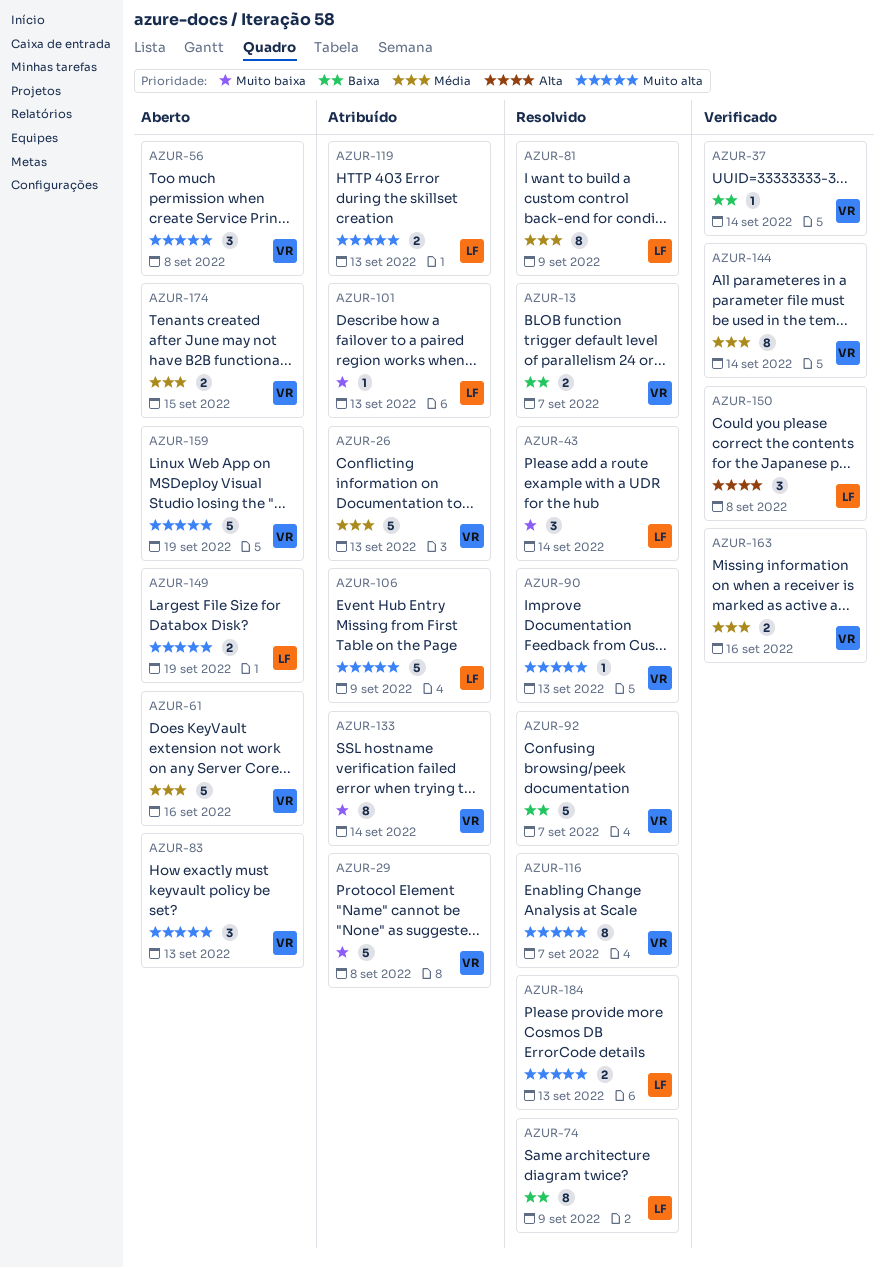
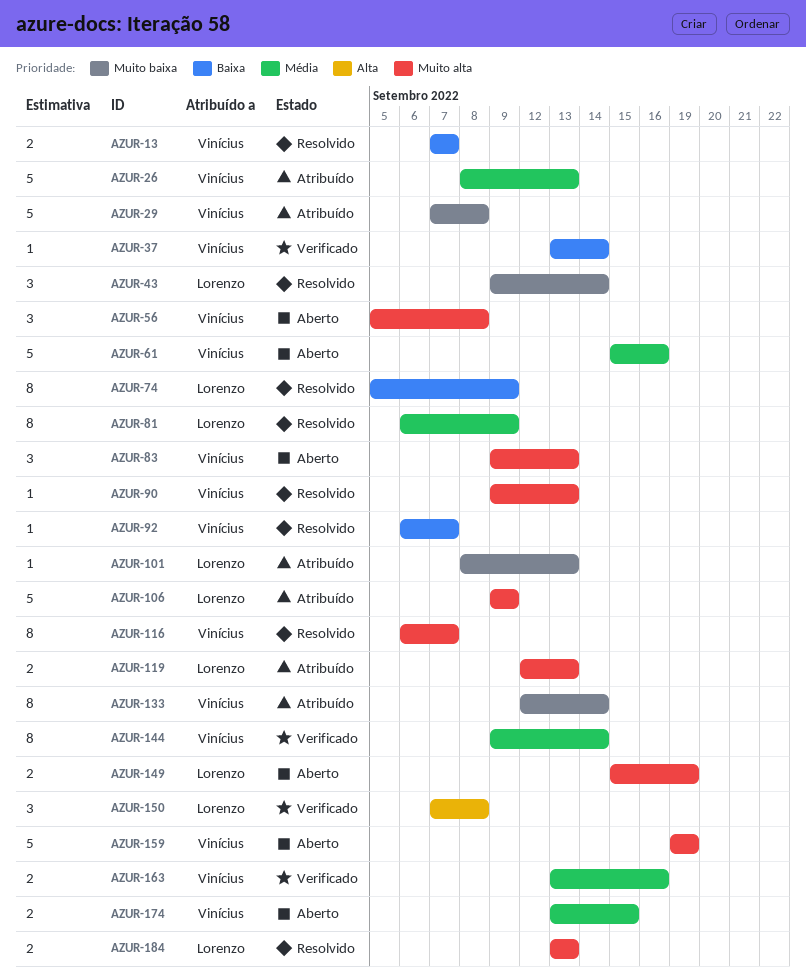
AZUR-92, estimate: 5 -> 1

